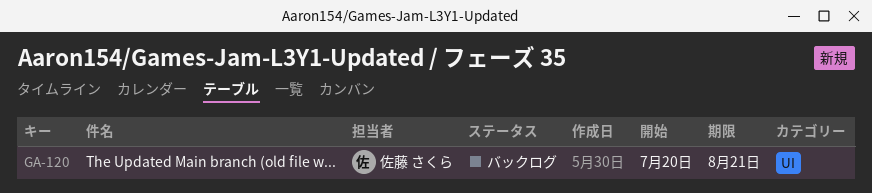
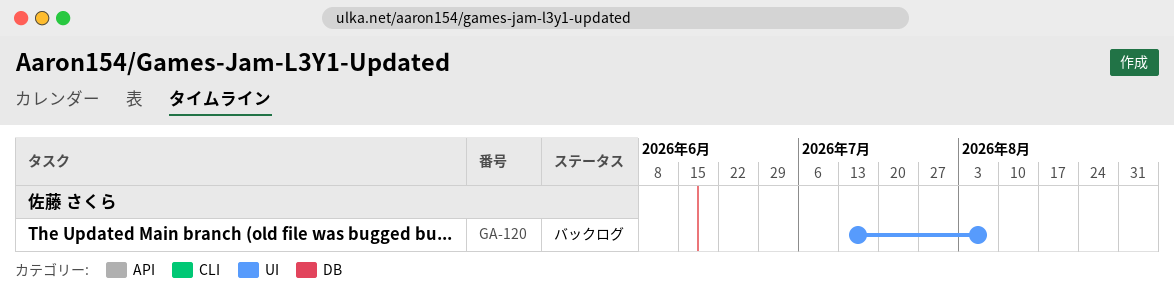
GA-120, start: Jul 20 -> Jul 13
GA-120, due: Aug 21 -> Aug 7

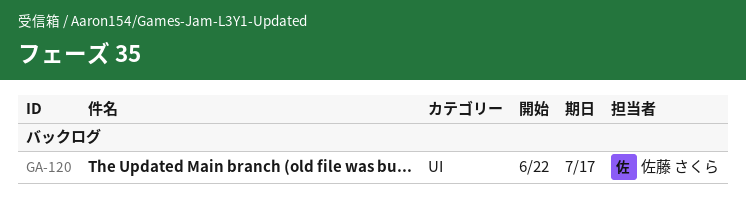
GA-120, start: Jul 13 -> Jun 22
GA-120, due: Aug 7 -> Jul 17

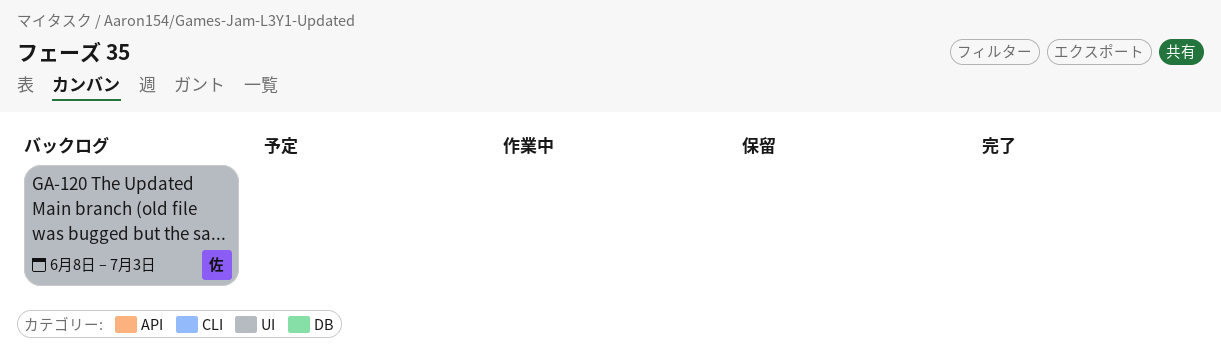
GA-120, start: Jun 22 -> Jun 8
GA-120, due: Jul 17 -> Jul 3

